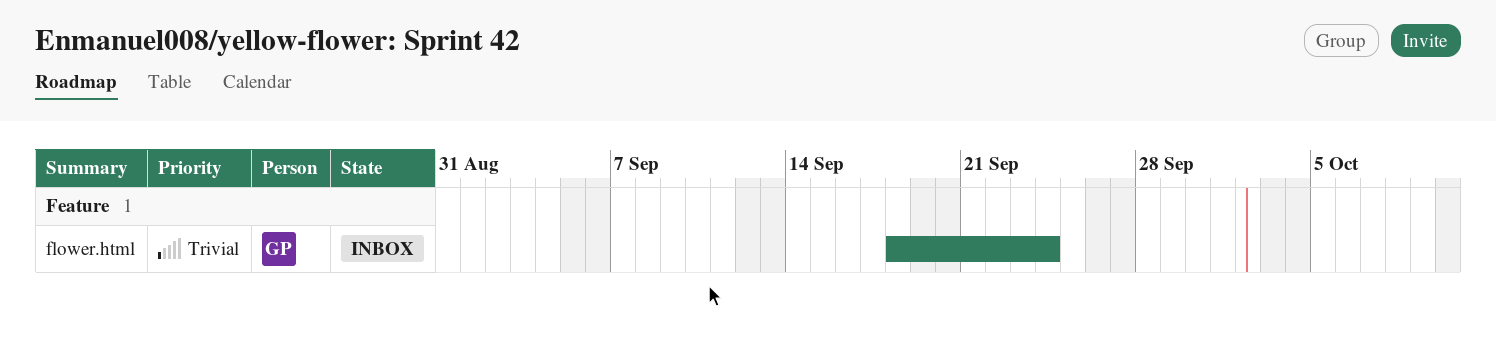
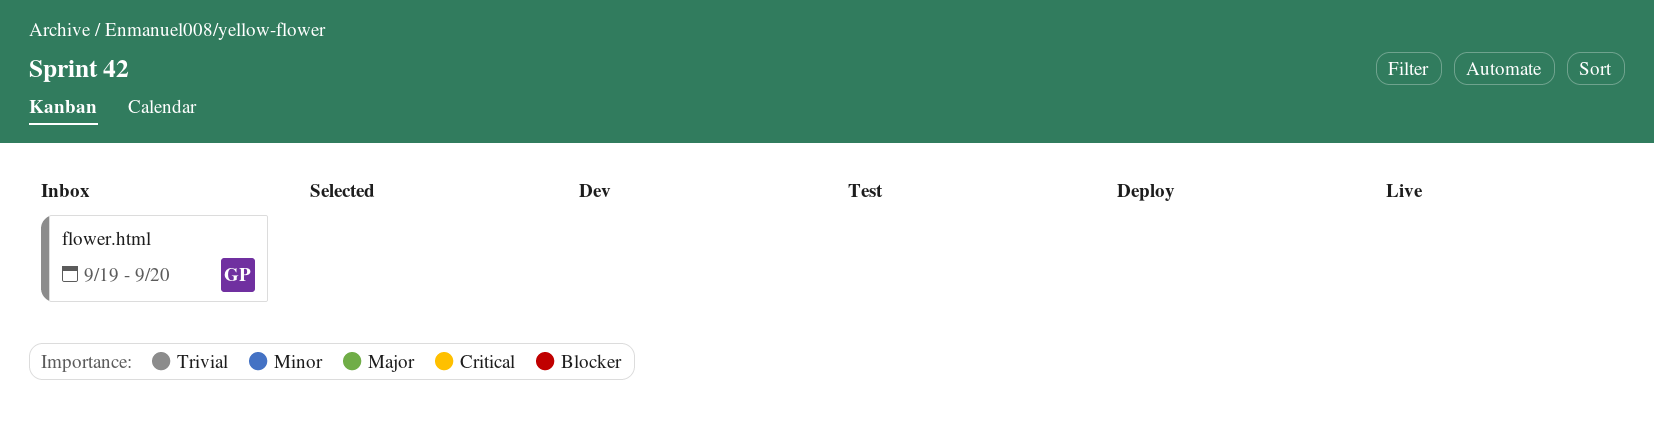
flower.html, start: Sep 18 -> Sep 19
flower.html, due: Sep 24 -> Sep 20

